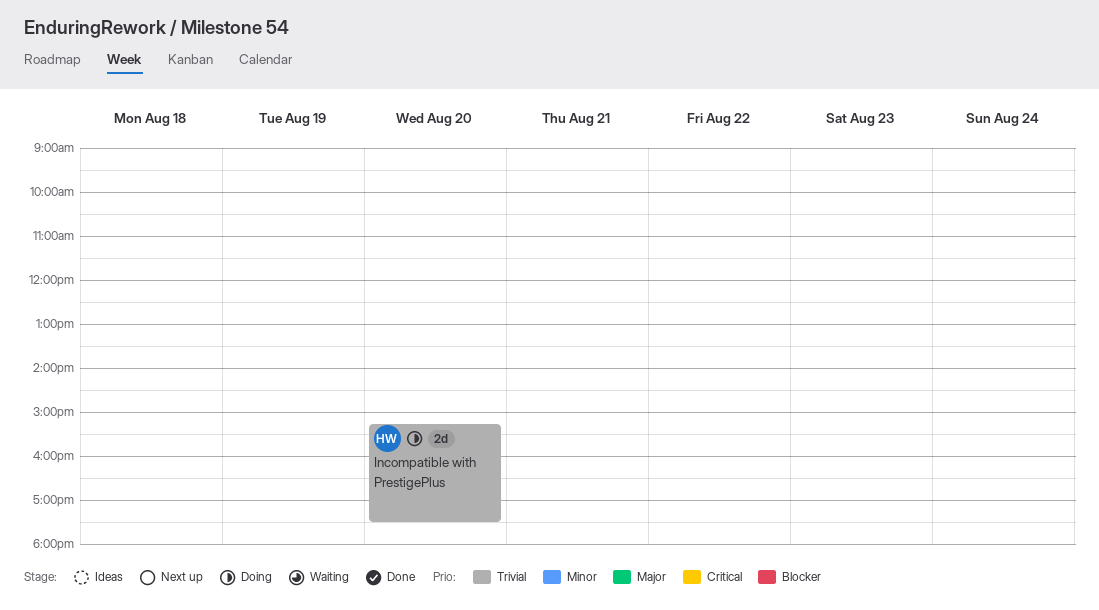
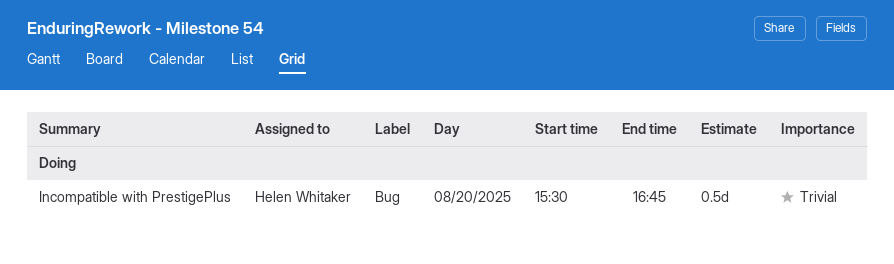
Incompatible with PrestigePlus, estimate: 2d -> 0.5d
Incompatible with PrestigePlus, begins: 15:15 -> 15:30
Incompatible with PrestigePlus, ends: 17:30 -> 16:45

